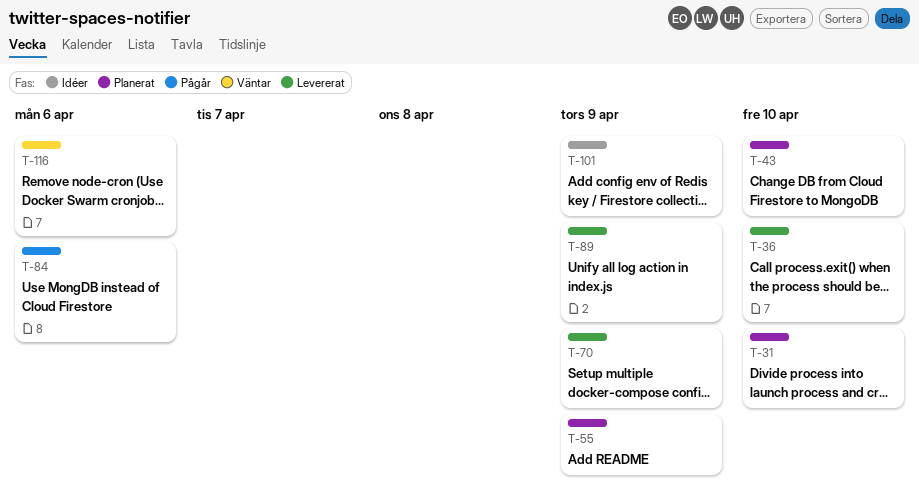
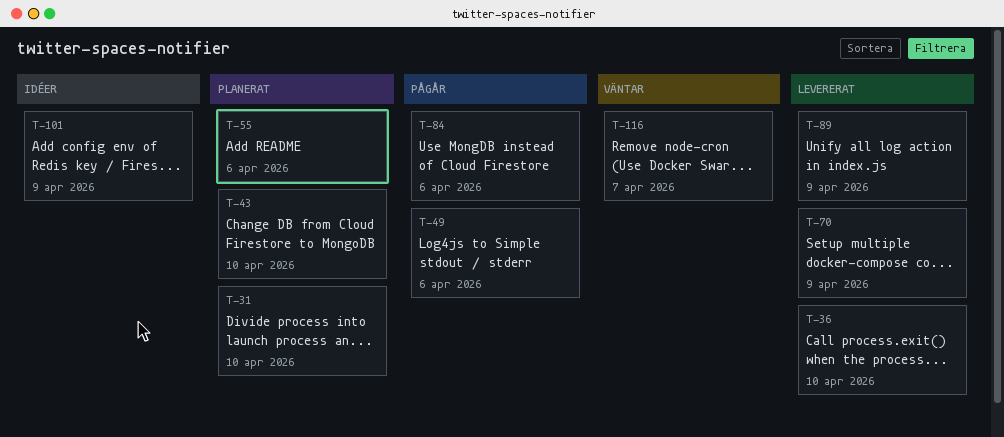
T-49: none -> present
T-55, due: Apr 9 -> Apr 6
T-116, due: Apr 6 -> Apr 7

